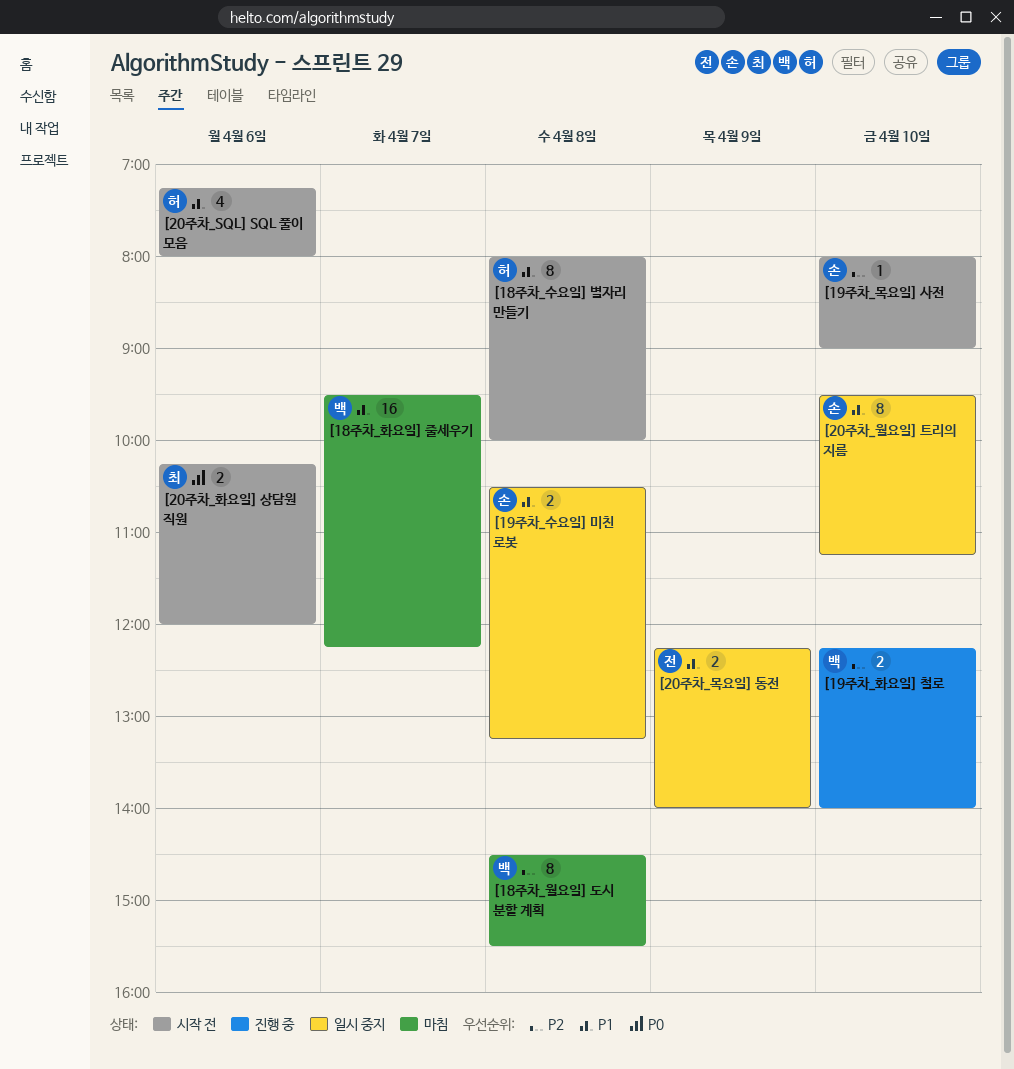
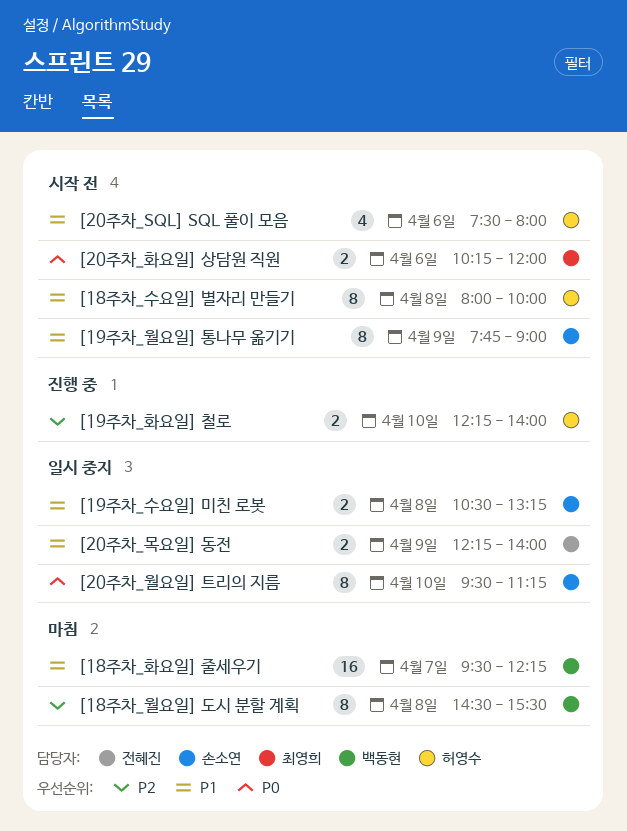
[19주차_목요일] 사전: present -> none
[19주차_월요일] 통나무 옮기기: none -> present
[19주차_화요일] 철로, owner: 백동현 -> 허영수
[20주차_SQL] SQL 풀이 모음, begins: 07:15 -> 07:30
[20주차_월요일] 트리의 지름, priority: P1 -> P0

